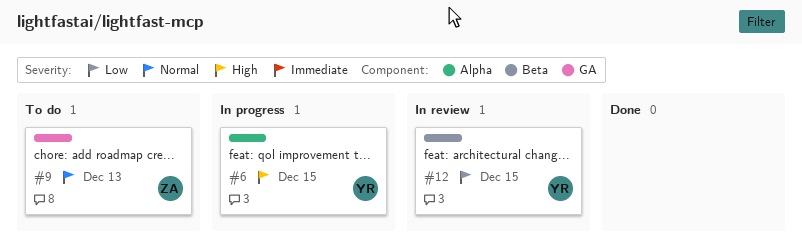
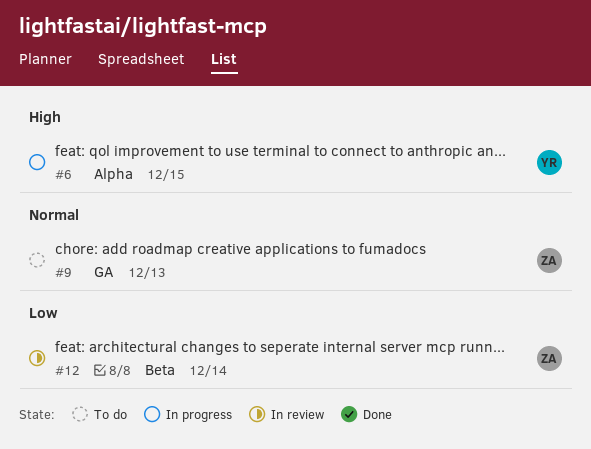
#12, owner: YR -> ZA
#12, due: Dec 15 -> Dec 14

